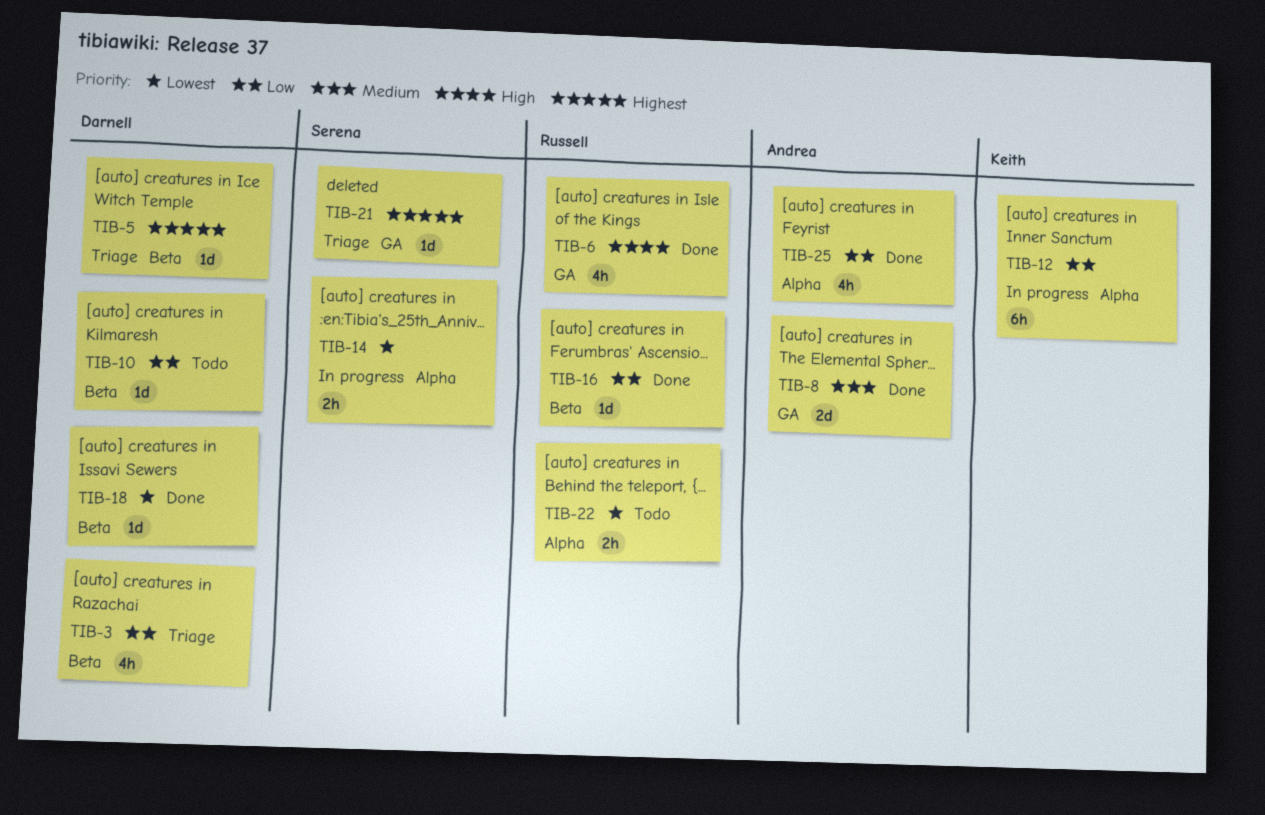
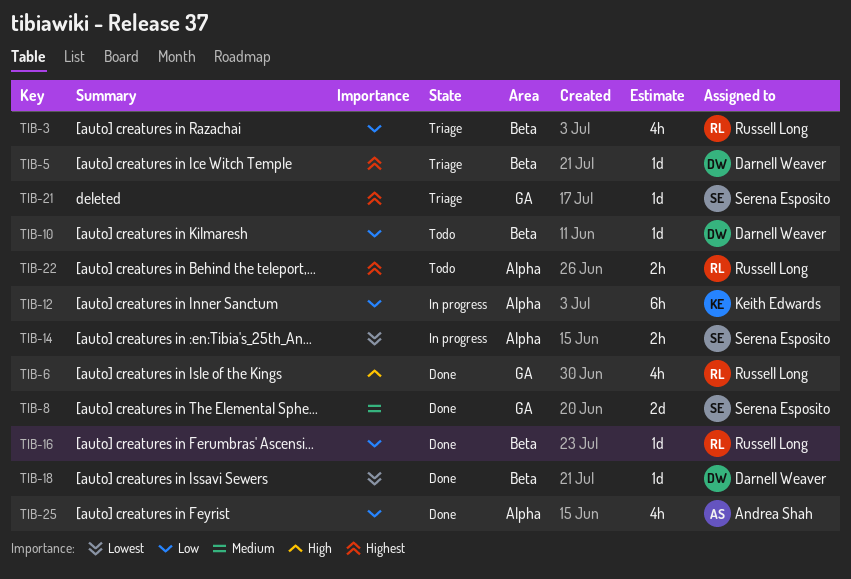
TIB-3, owner: Darnell Weaver -> Russell Long
TIB-8, owner: Andrea Shah -> Serena Esposito
TIB-22, priority: Lowest -> Highest

